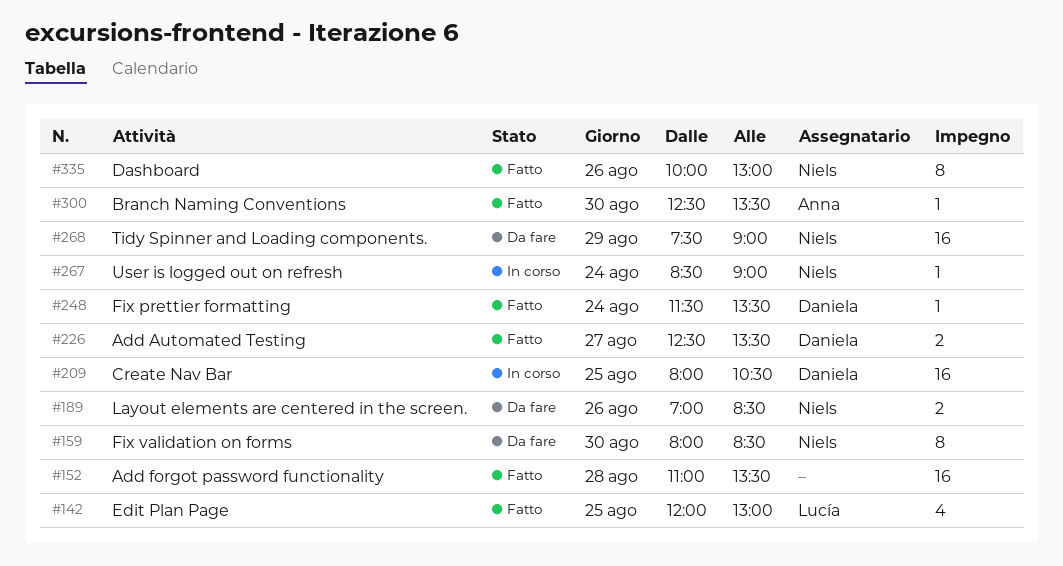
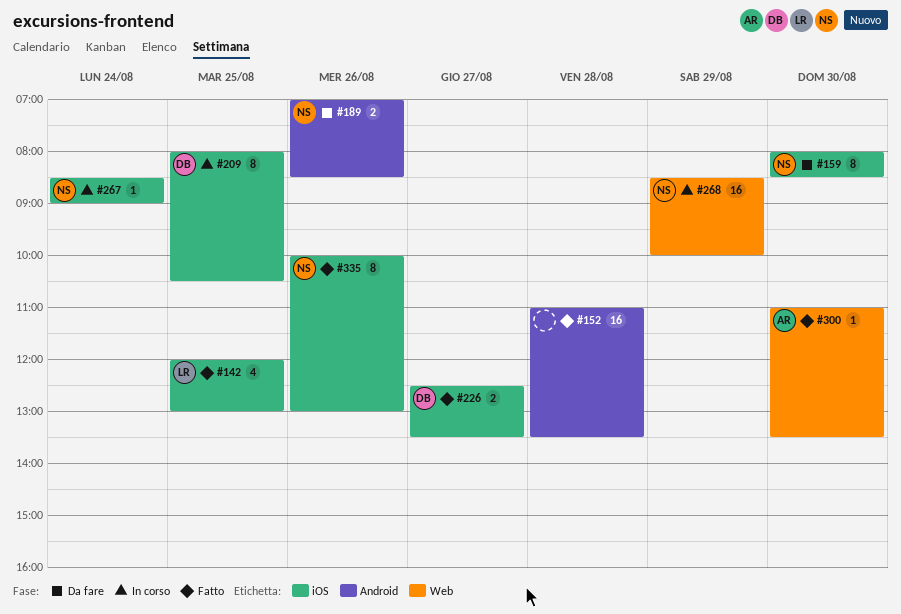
#209, estimate: 16 -> 8
#248: present -> none
#268, status: Da fare -> In corso
#268, begins: 07:30 -> 08:30
#268, ends: 09:00 -> 10:00
#300, begins: 12:30 -> 11:00

